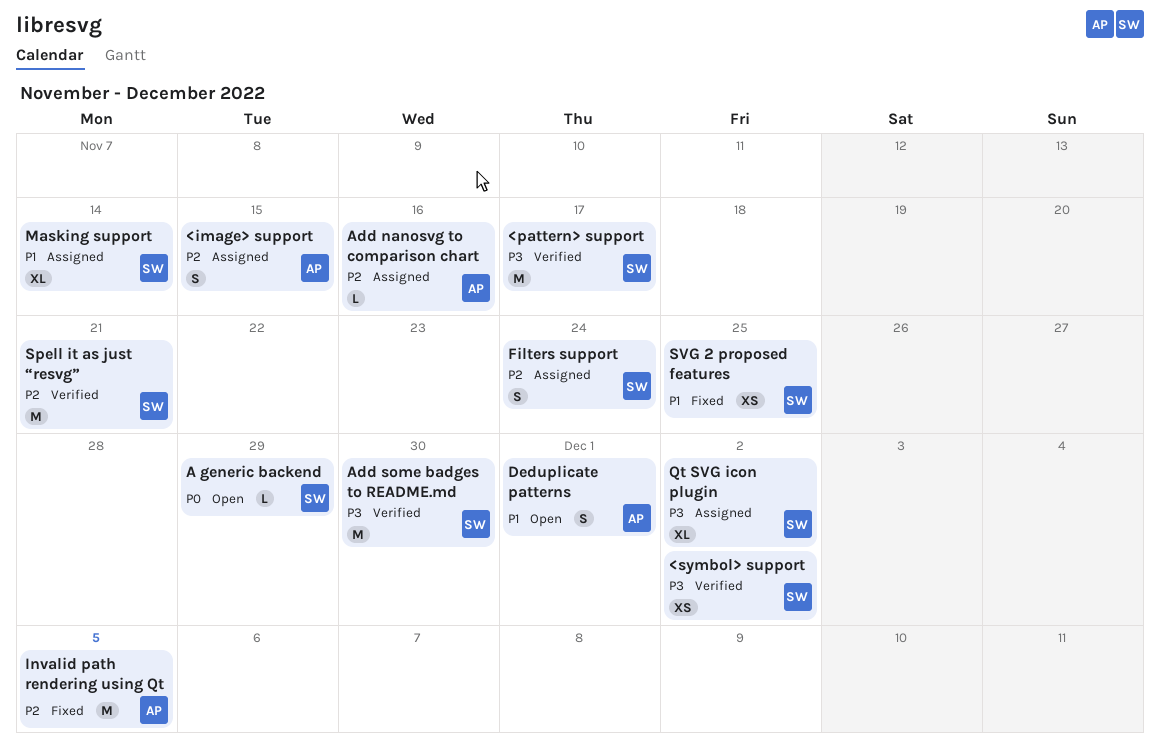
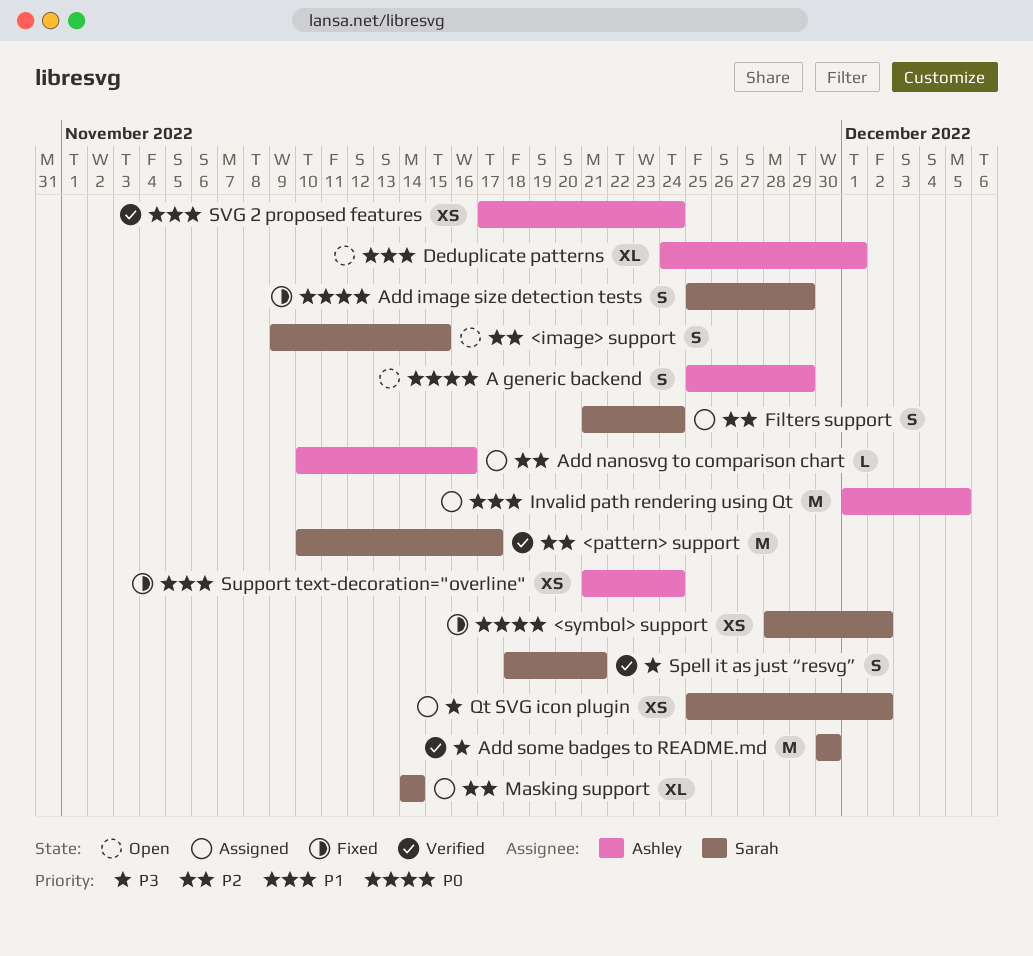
<image> support, status: Assigned -> Open
<image> support, owner: Ashley -> Sarah
<pattern> support, priority: P3 -> P2
<symbol> support, status: Verified -> Fixed
<symbol> support, priority: P3 -> P0
A generic backend, owner: Sarah -> Ashley
A generic backend, estimate: L -> S
Add image size detection tests: none -> present
Deduplicate patterns, estimate: S -> XL
Invalid path rendering using Qt, status: Fixed -> Assigned
Invalid path rendering using Qt, priority: P2 -> P1
Masking support, priority: P1 -> P2
Qt SVG icon plugin, estimate: XL -> XS
Spell it as just “resvg”, priority: P2 -> P3
Spell it as just “resvg”, estimate: M -> S
Support text-decoration="overline": none -> present
SVG 2 proposed features, status: Fixed -> Verified
SVG 2 proposed features, owner: Sarah -> Ashley
SVG 2 proposed features, due: Nov 25 -> Nov 24

